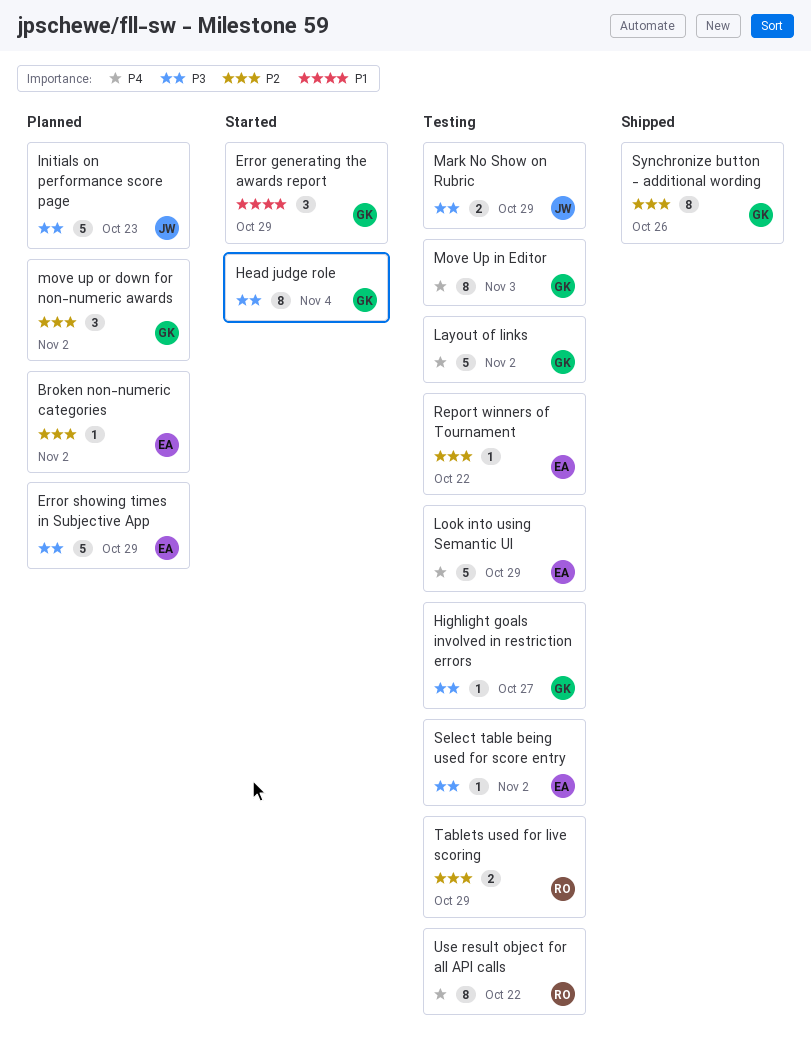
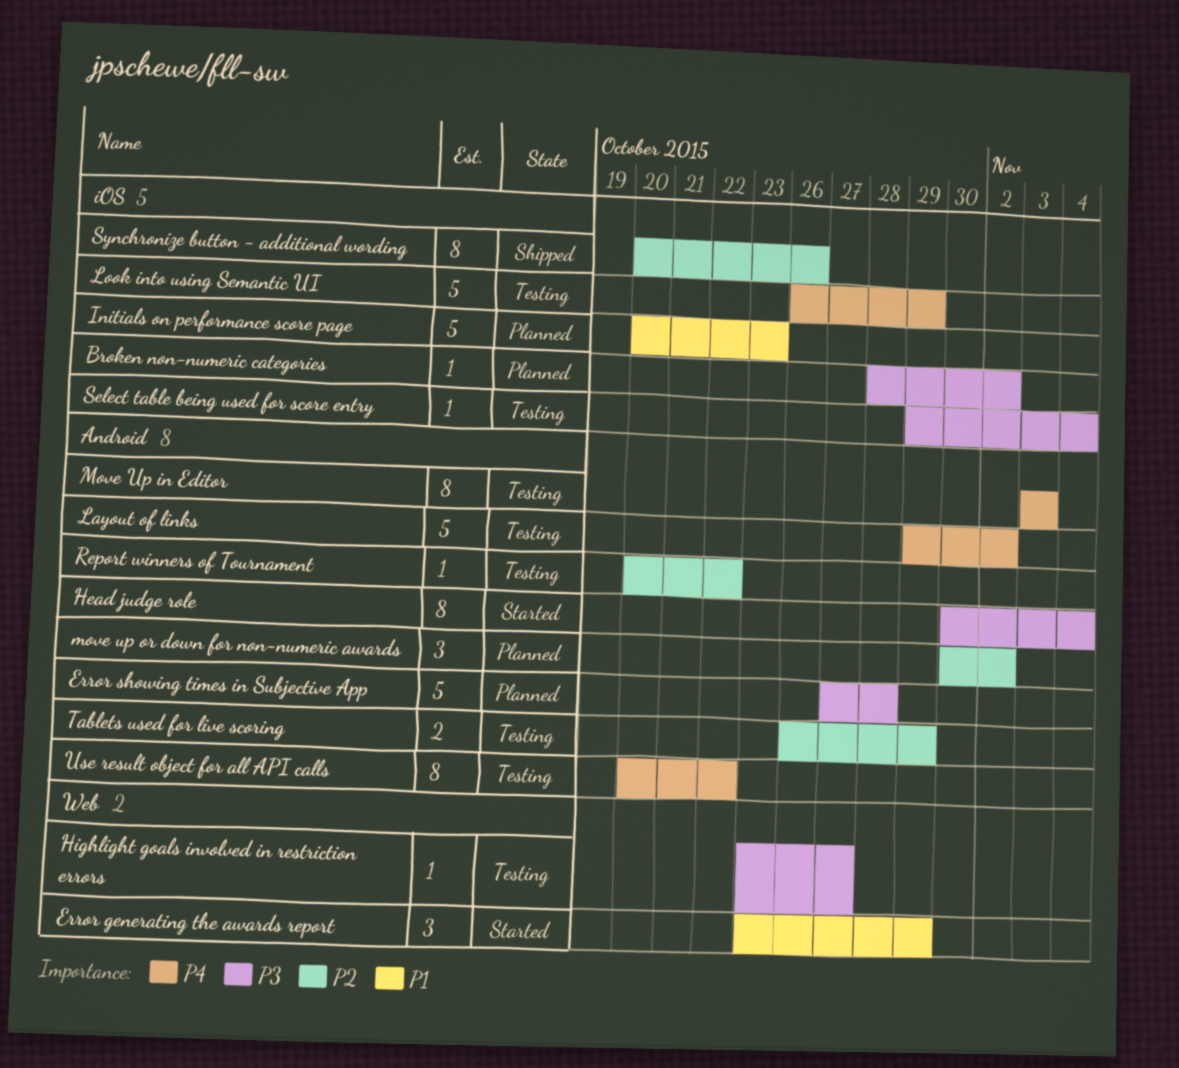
Broken non-numeric categories, priority: P2 -> P3
Error showing times in Subjective App, due: Oct 29 -> Oct 28
Initials on performance score page, priority: P3 -> P1
Mark No Show on Rubric: present -> none
Select table being used for score entry, due: Nov 2 -> Nov 4

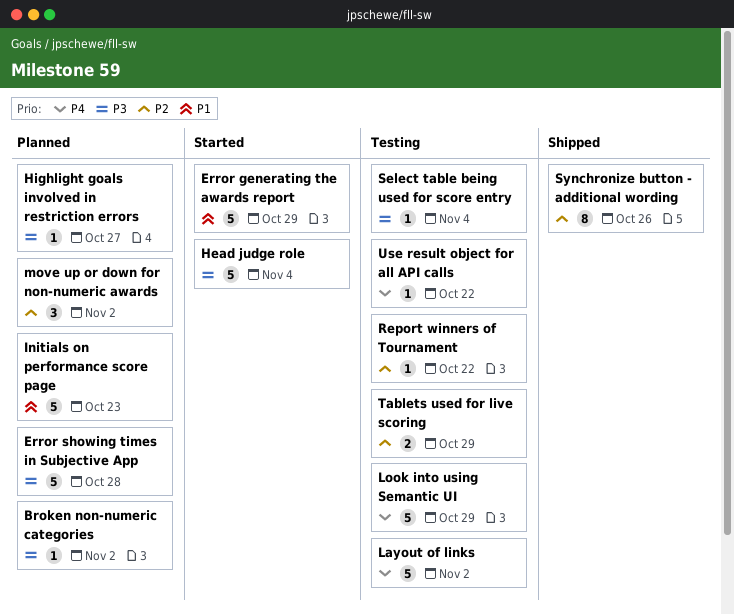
Error generating the awards report, estimate: 3 -> 5
Head judge role, estimate: 8 -> 5
Highlight goals involved in restriction errors, status: Testing -> Planned
Move Up in Editor: present -> none
Use result object for all API calls, estimate: 8 -> 1

